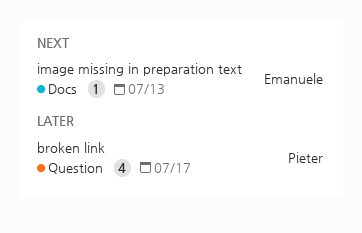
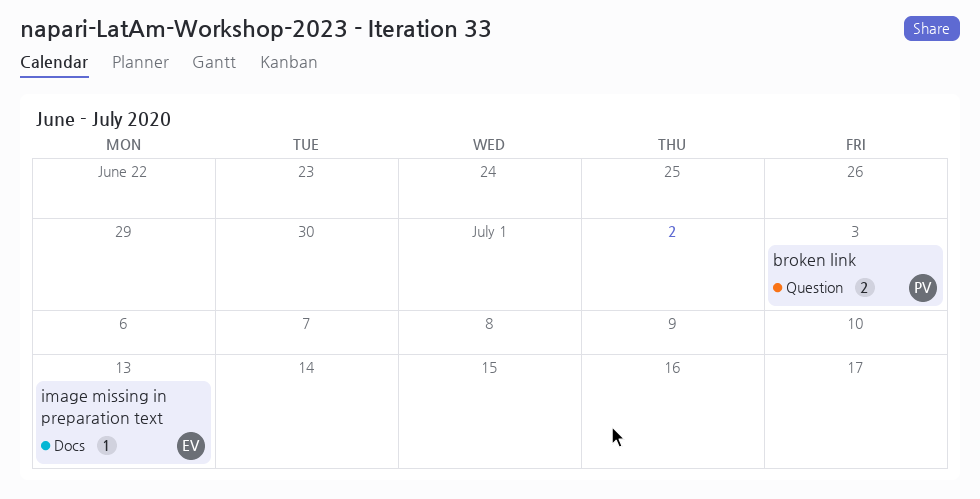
broken link, estimate: 4 -> 2
broken link, due: Jul 17 -> Jul 3

